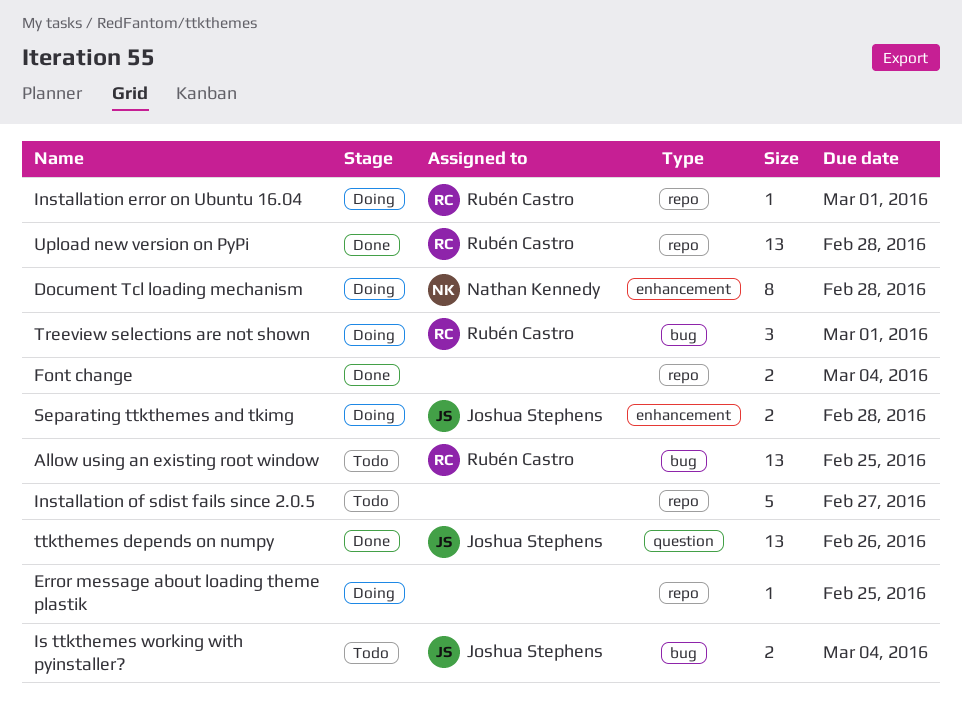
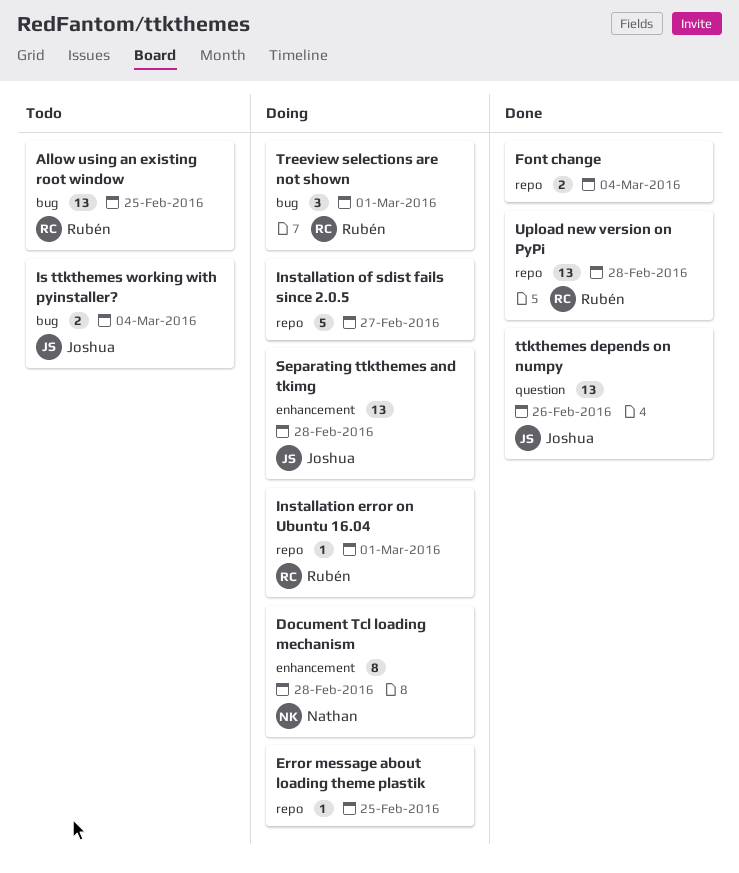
Installation of sdist fails since 2.0.5, status: Todo -> Doing
Separating ttkthemes and tkimg, estimate: 2 -> 13

